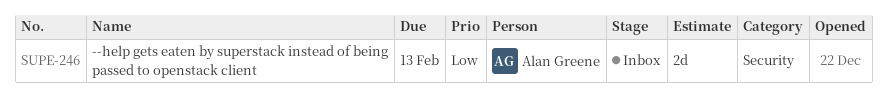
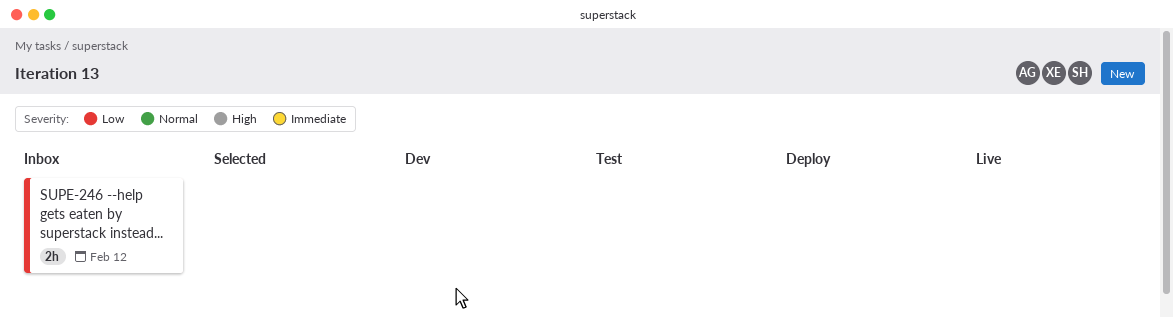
SUPE-246, estimate: 2d -> 2h
SUPE-246, due: Feb 13 -> Feb 12

